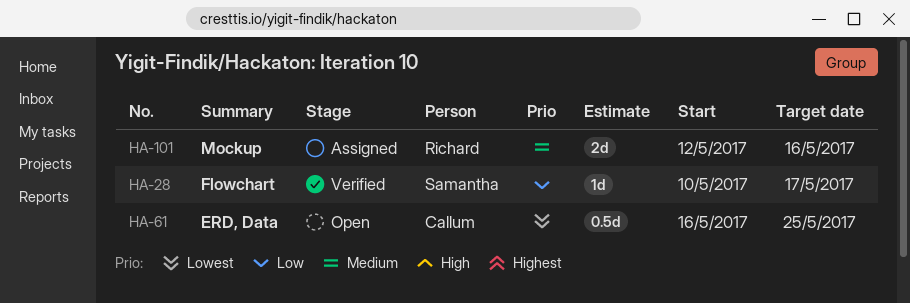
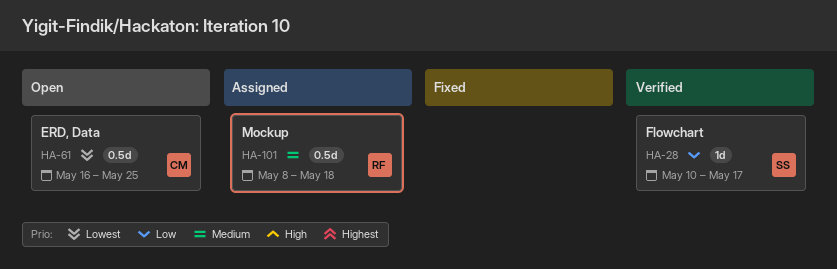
HA-101, estimate: 2d -> 0.5d
HA-101, start: May 12 -> May 8
HA-101, due: May 16 -> May 18

